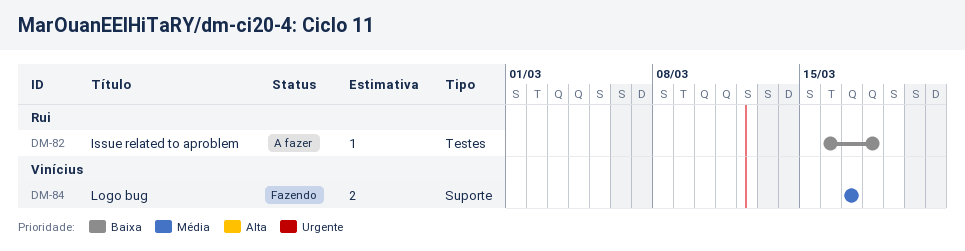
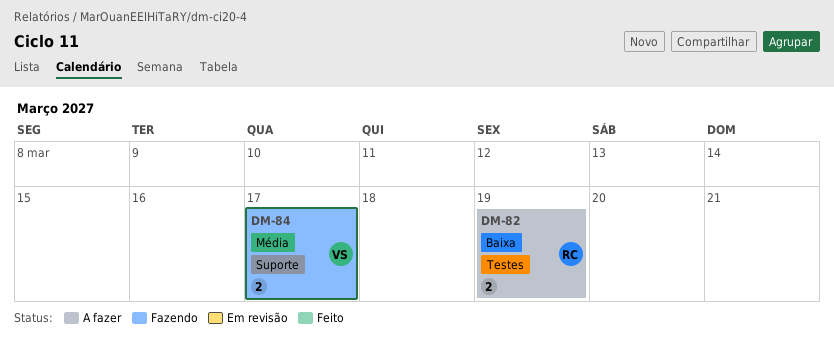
DM-82, estimate: 1 -> 2
DM-82, due: Mar 18 -> Mar 19

